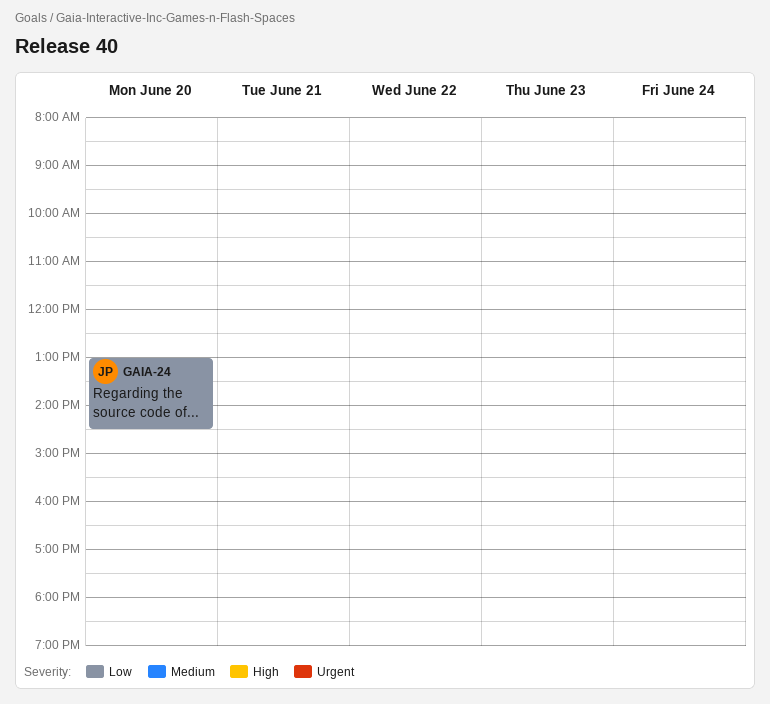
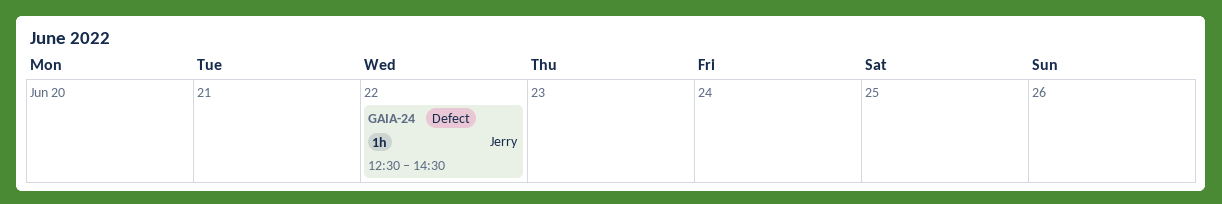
GAIA-24, day: Jun 20 -> Jun 22
GAIA-24, begins: 13:00 -> 12:30

